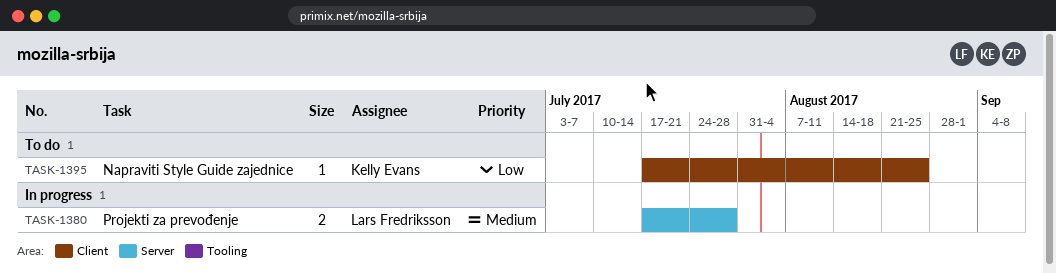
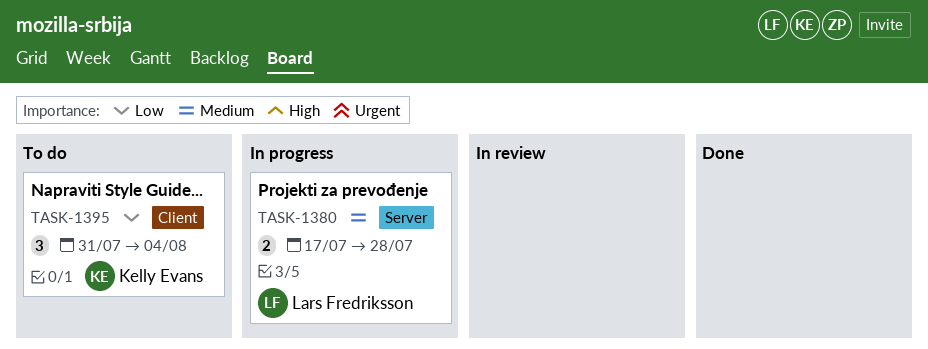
TASK-1395, estimate: 1 -> 3
TASK-1395, start: Jul 17 -> Jul 31
TASK-1395, due: Aug 25 -> Aug 4

